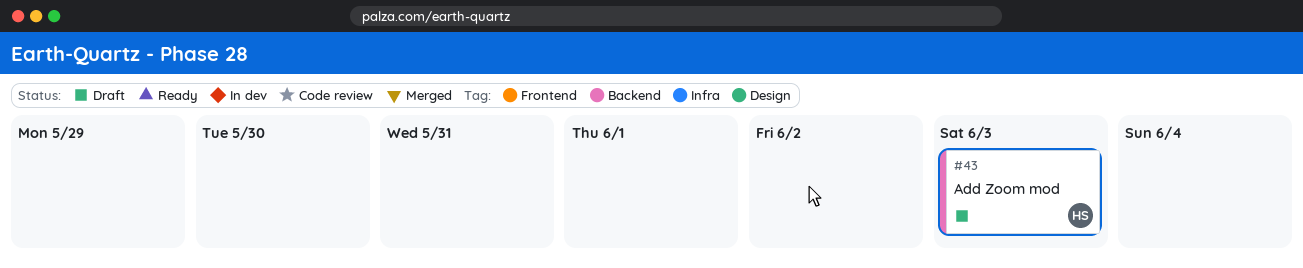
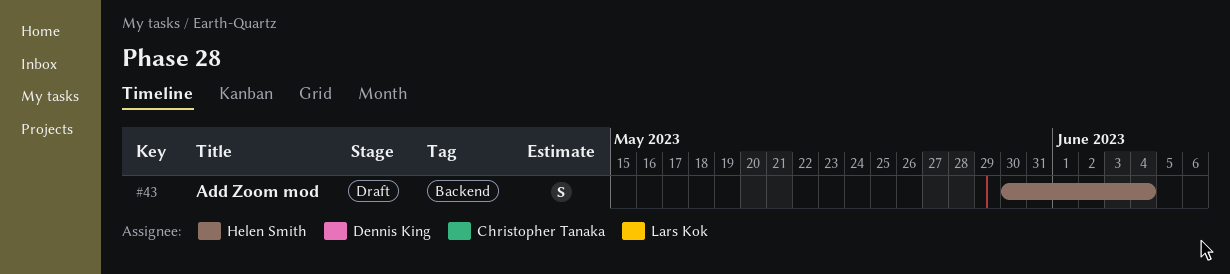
#43, due: Jun 3 -> Jun 4

